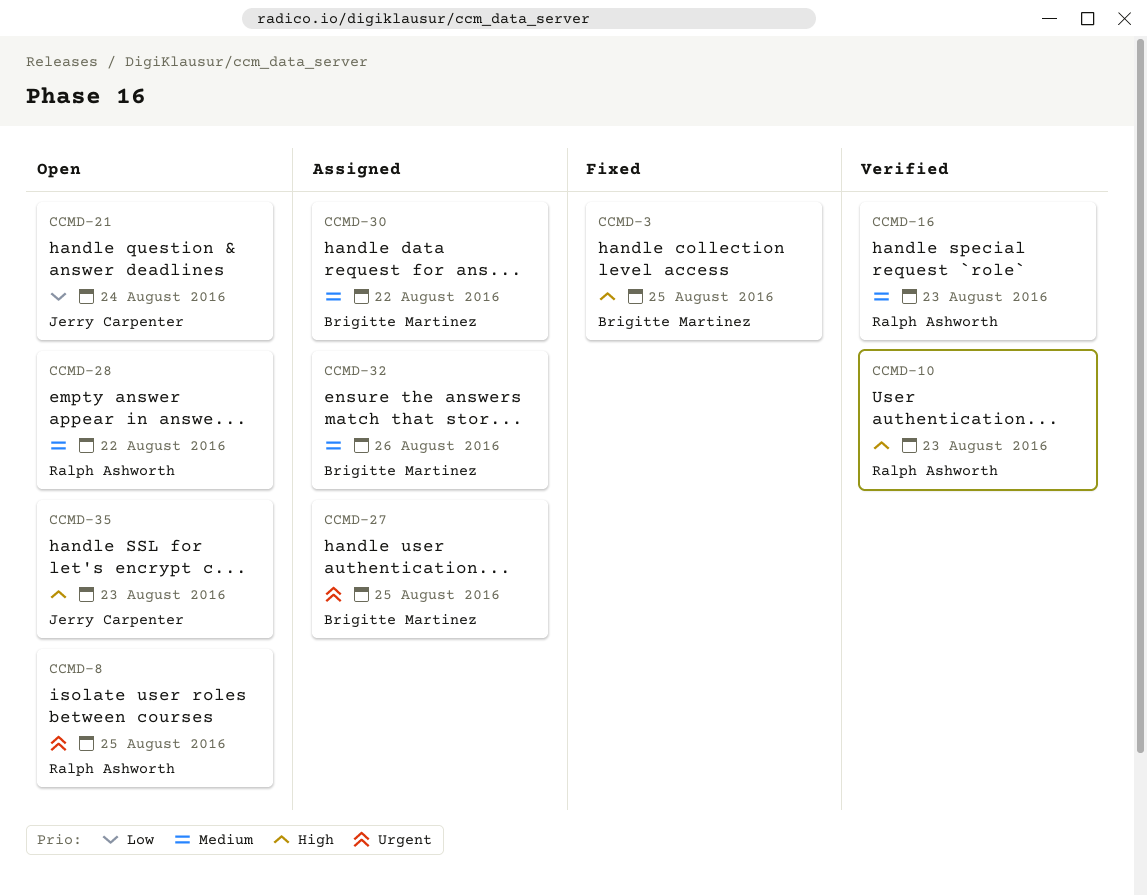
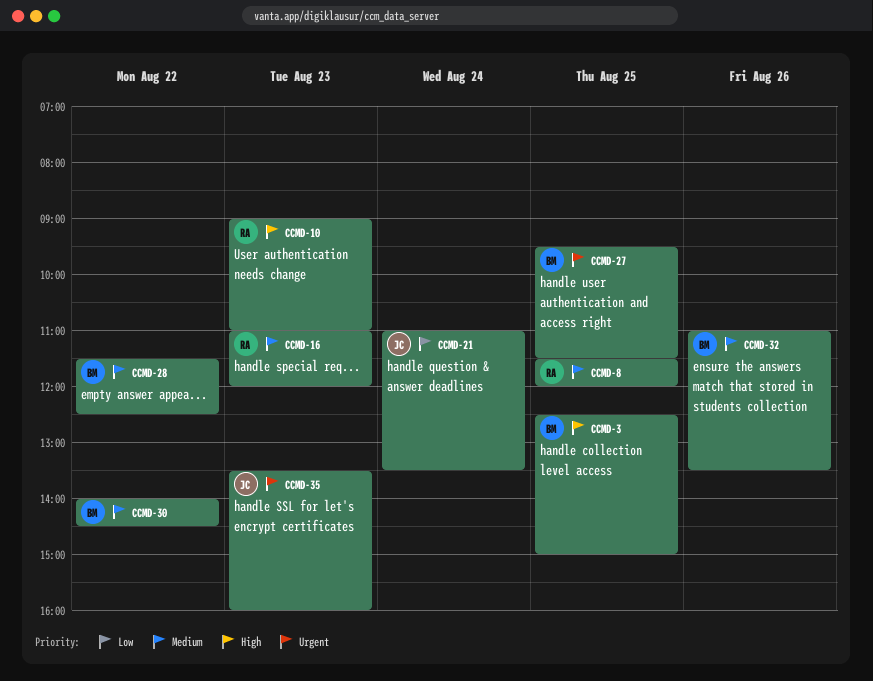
CCMD-8, priority: Urgent -> Medium
CCMD-28, owner: Ralph Ashworth -> Brigitte Martinez
CCMD-35, priority: High -> Urgent

